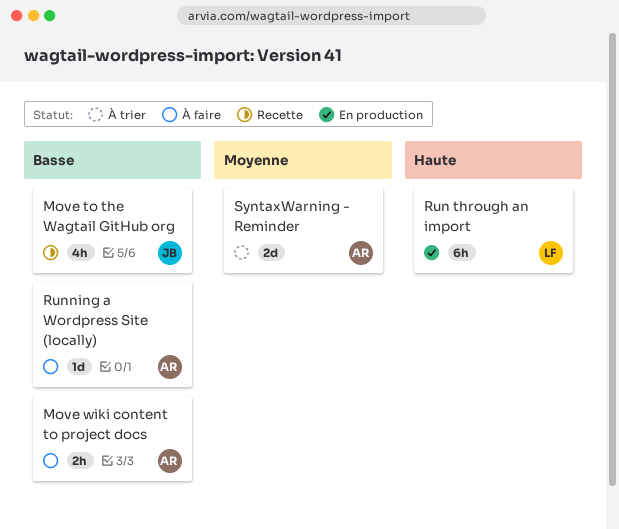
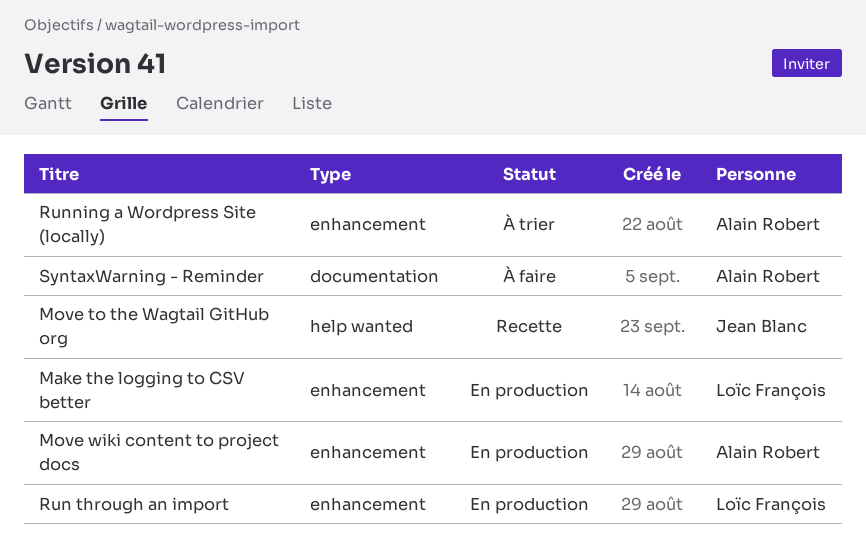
Make the logging to CSV better: none -> present
Move wiki content to project docs, status: À faire -> En production
Running a Wordpress Site (locally), status: À faire -> À trier
SyntaxWarning - Reminder, status: À trier -> À faire

